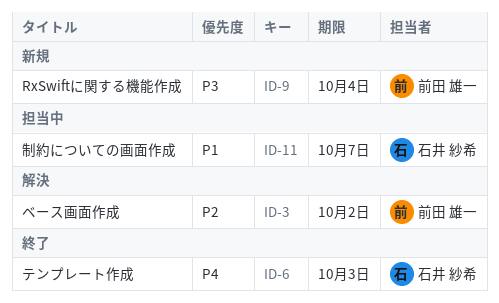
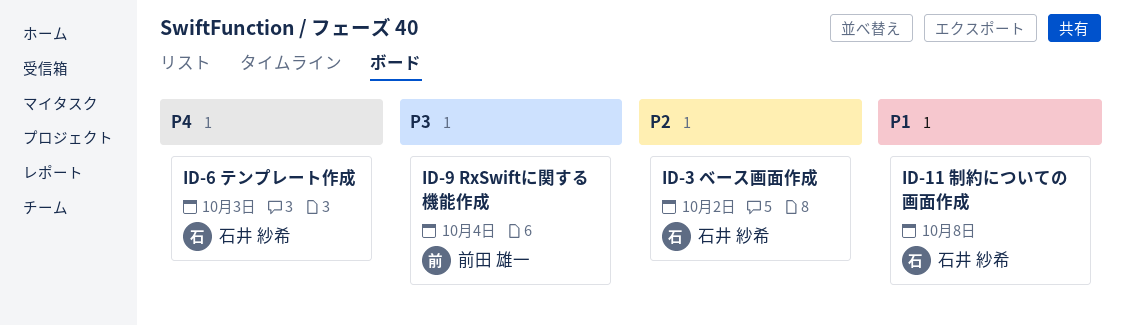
ID-3, owner: 前田 雄一 -> 石井 紗希
ID-11, due: Oct 7 -> Oct 8

